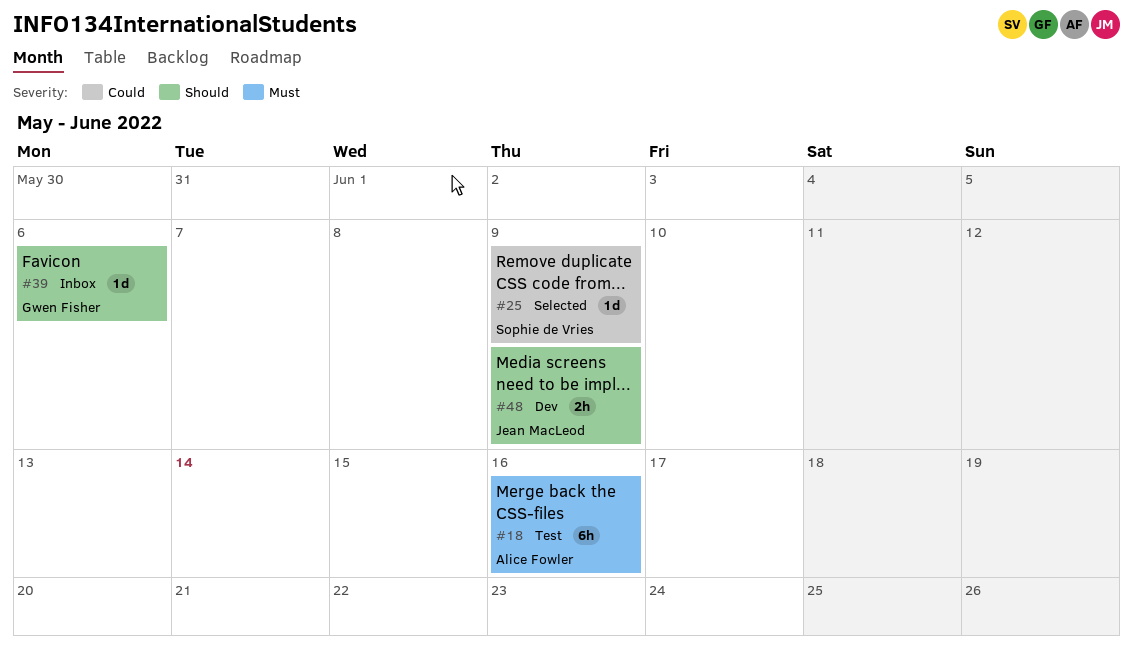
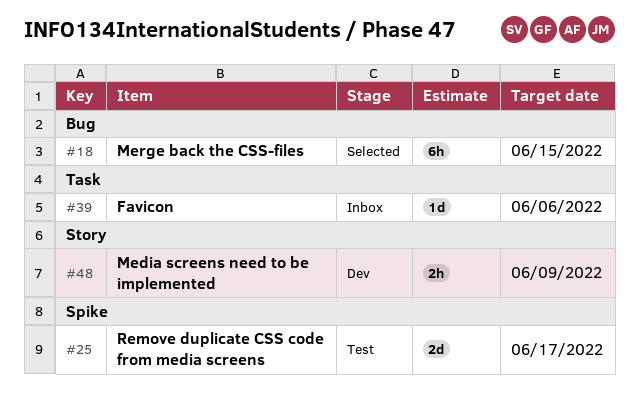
#18, status: Test -> Selected
#18, due: Jun 16 -> Jun 15
#25, status: Selected -> Test
#25, estimate: 1d -> 2d
#25, due: Jun 9 -> Jun 17

